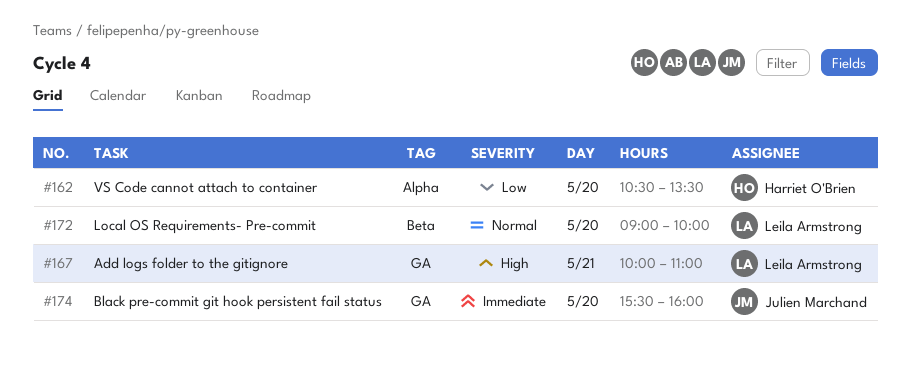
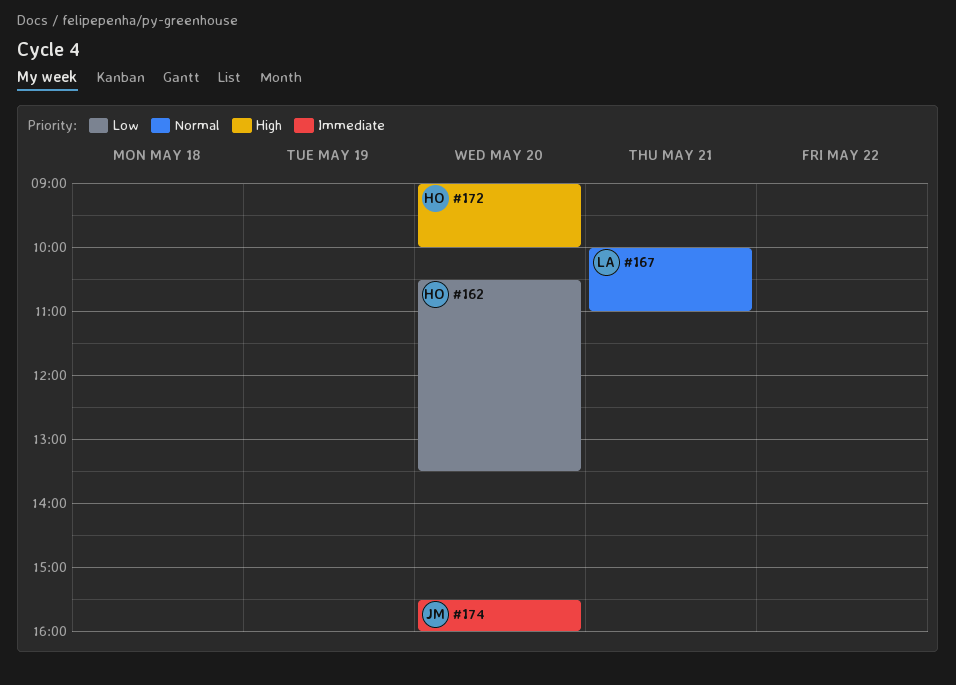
#167, priority: High -> Normal
#172, owner: Leila Armstrong -> Harriet O'Brien
#172, priority: Normal -> High

